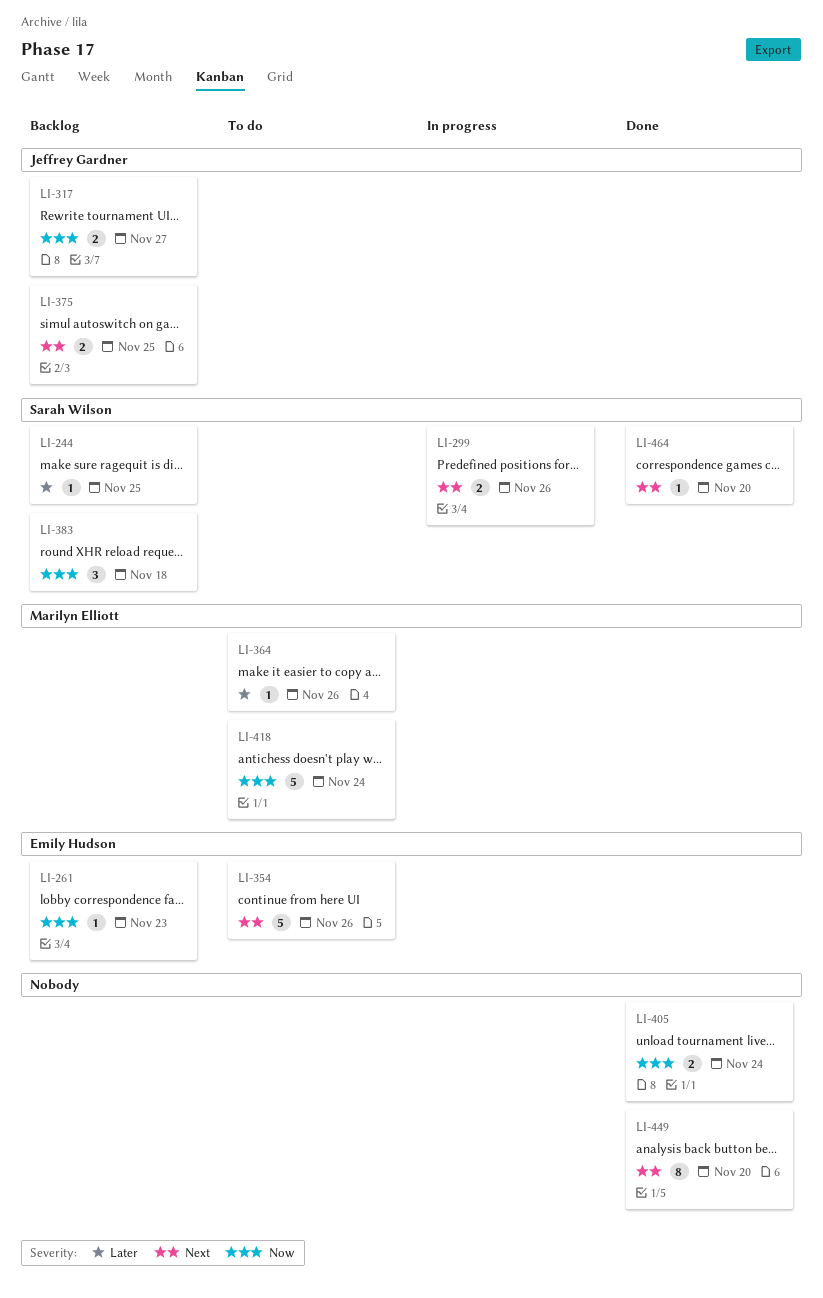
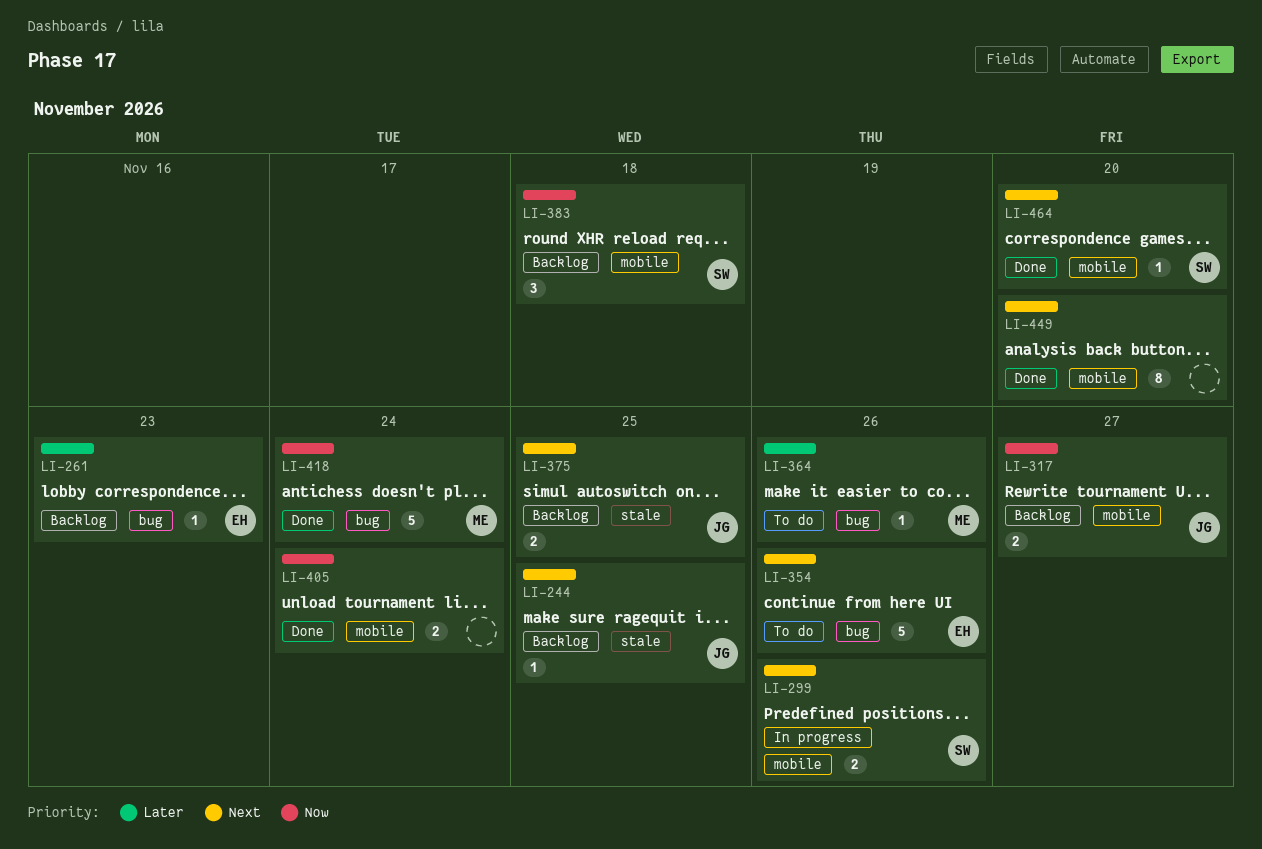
LI-244, owner: Sarah Wilson -> Jeffrey Gardner
LI-244, priority: Later -> Next
LI-261, priority: Now -> Later
LI-418, status: To do -> Done

